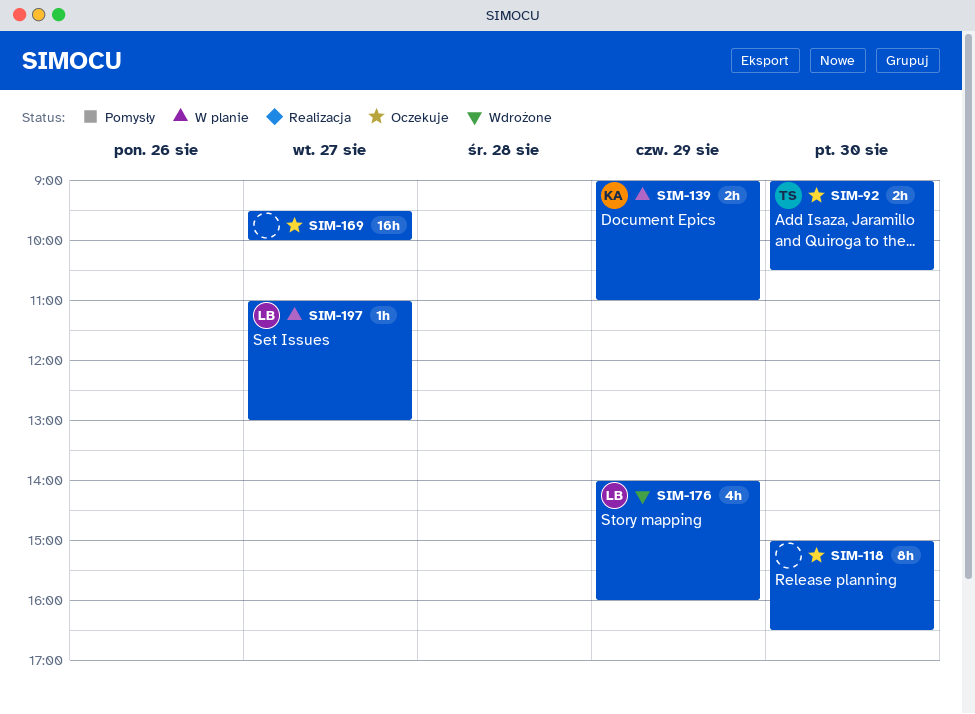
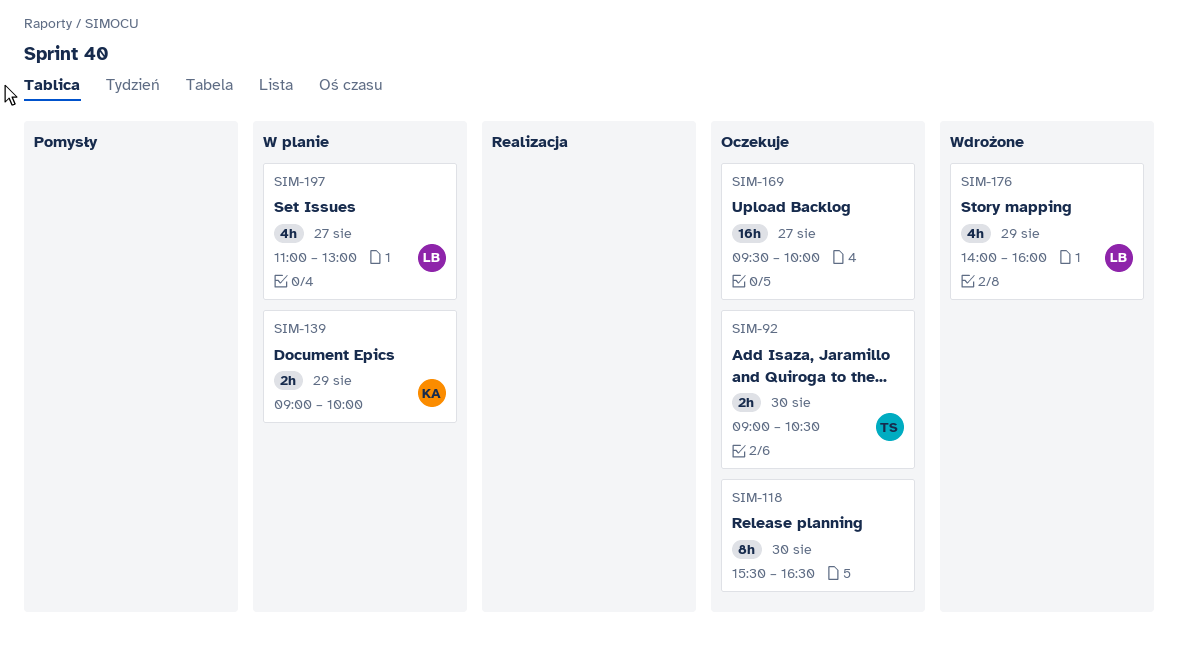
SIM-118, begins: 15:00 -> 15:30
SIM-139, ends: 11:00 -> 10:00
SIM-197, estimate: 1h -> 4h

